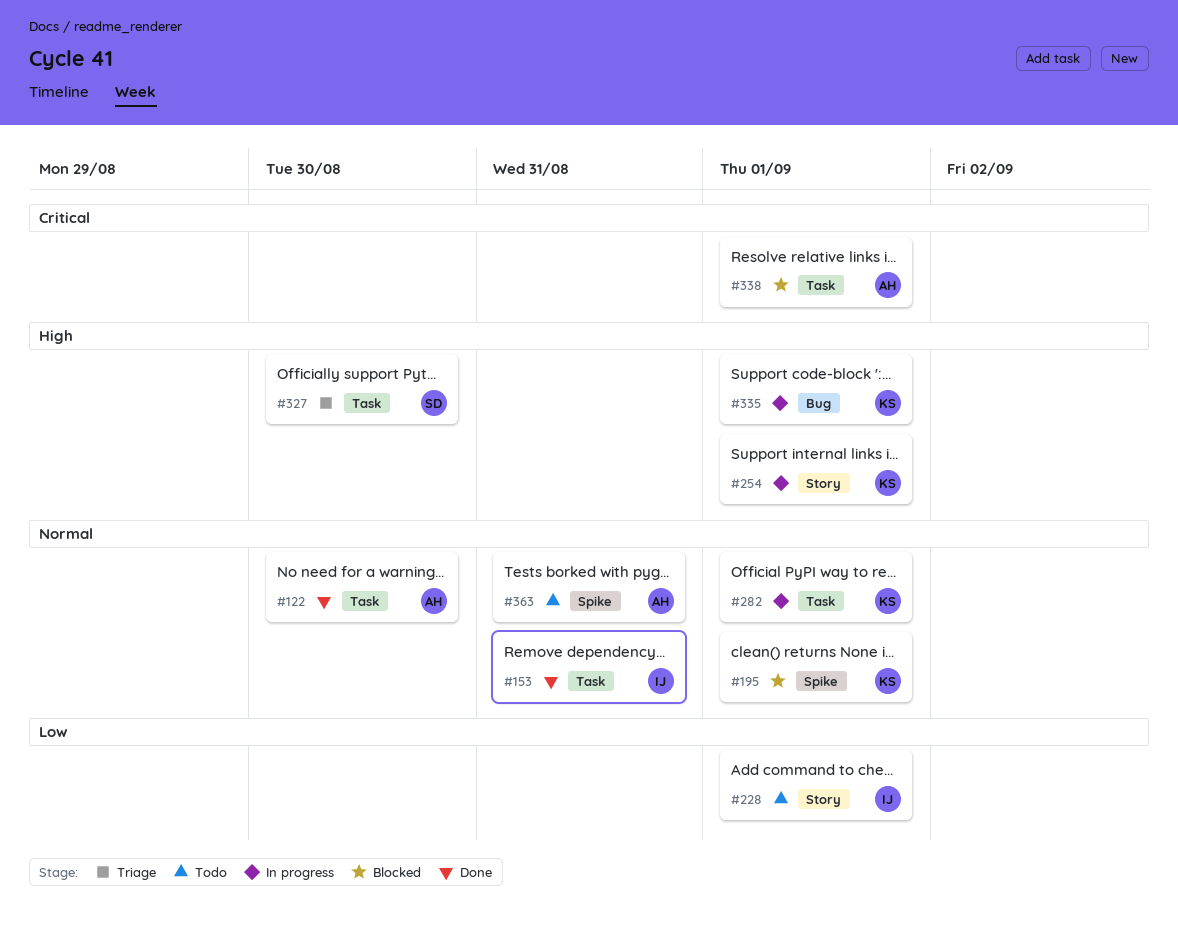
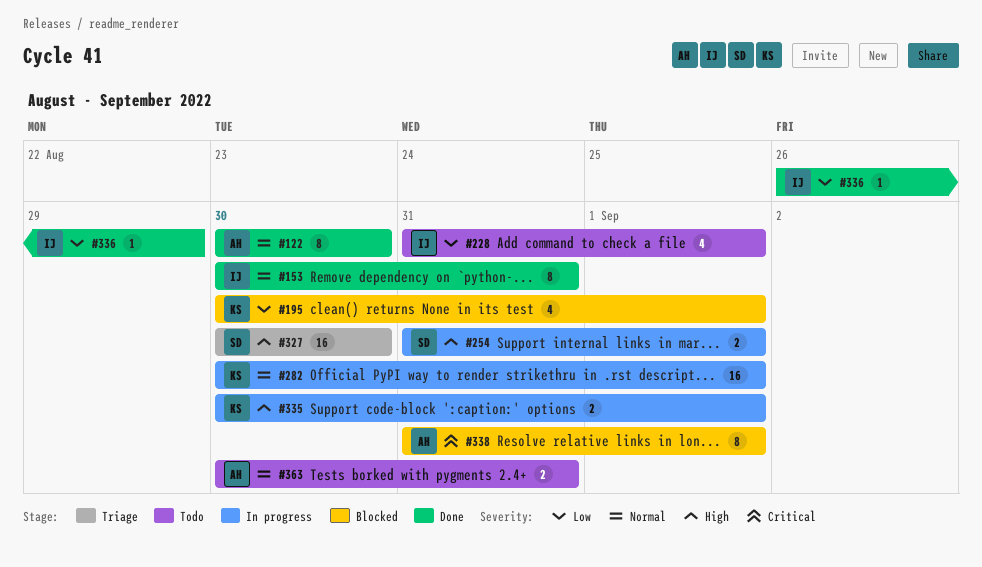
#195, priority: Normal -> Low
#254, owner: KS -> SD
#336: none -> present

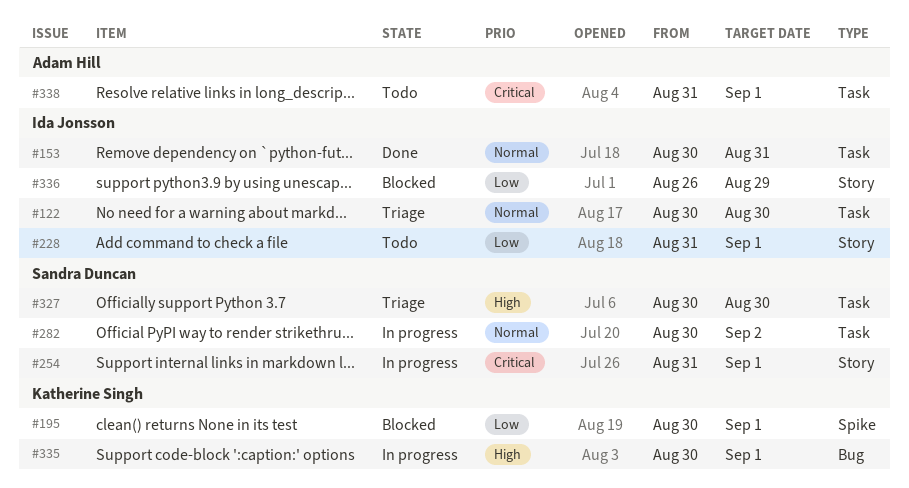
#122, status: Done -> Triage
#122, owner: Adam Hill -> Ida Jonsson
#254, priority: High -> Critical
#282, owner: Katherine Singh -> Sandra Duncan
#282, due: Sep 1 -> Sep 2
#336, status: Done -> Blocked
#338, status: Blocked -> Todo
#363: present -> none

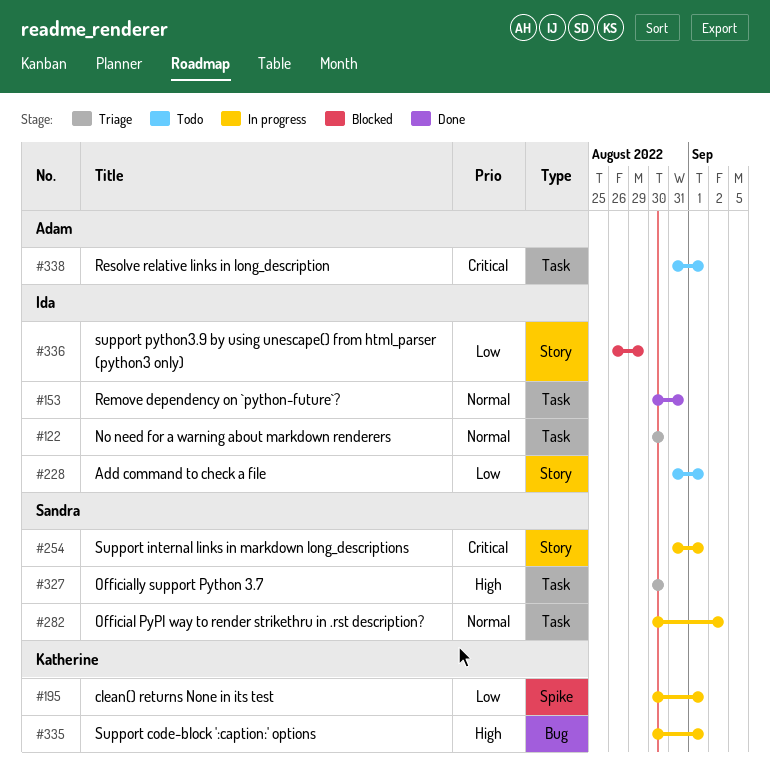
#195, status: Blocked -> In progress

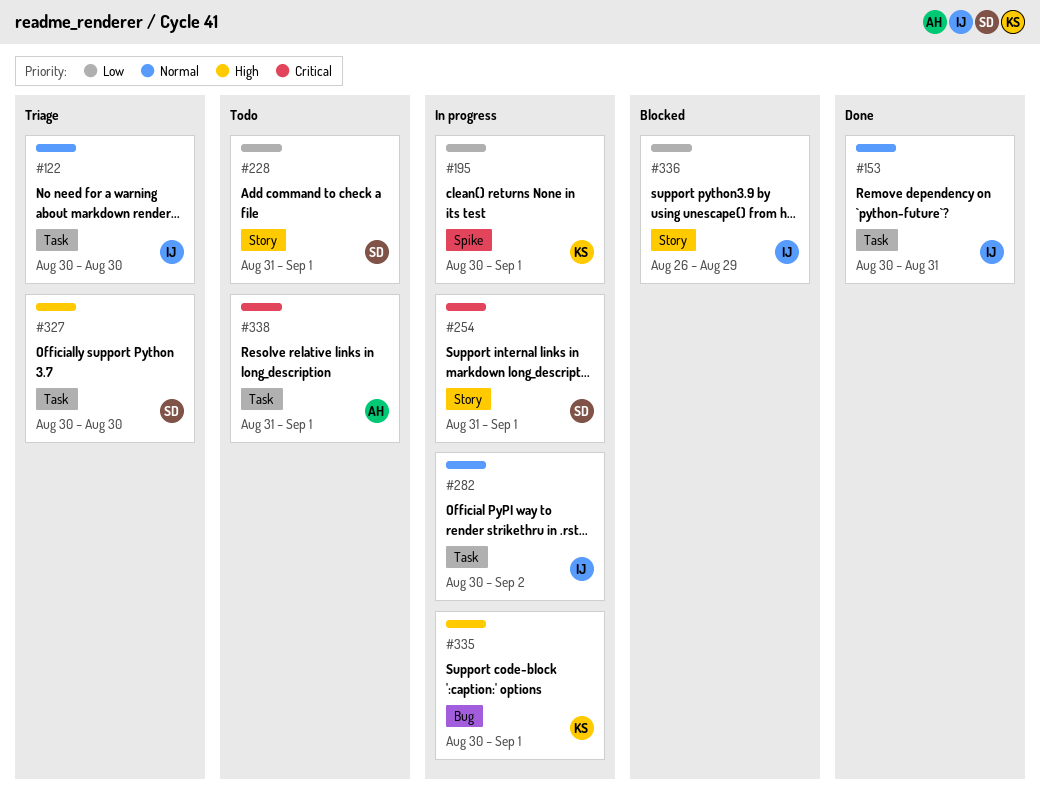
#228, owner: Ida -> Sandra
#282, owner: Sandra -> Ida

